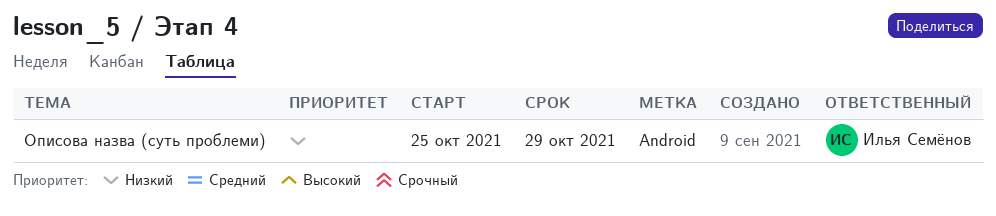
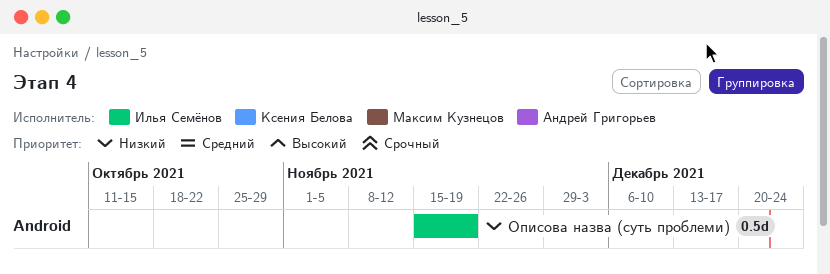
Описова назва (суть проблеми), start: Oct 25 -> Nov 15
Описова назва (суть проблеми), due: Oct 29 -> Nov 19

